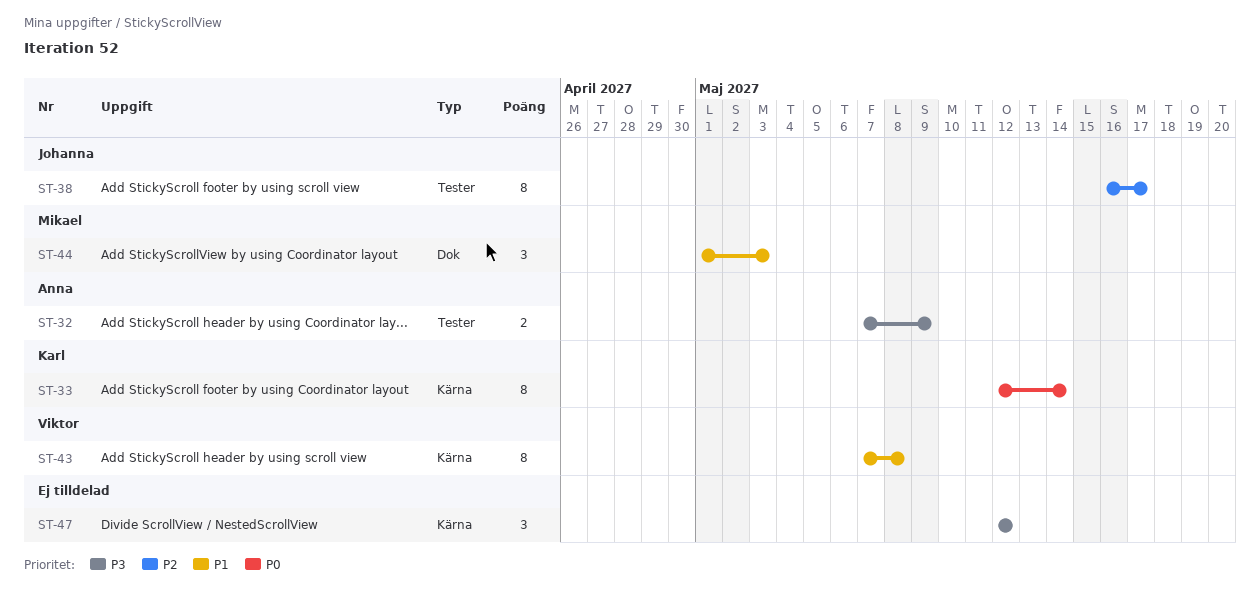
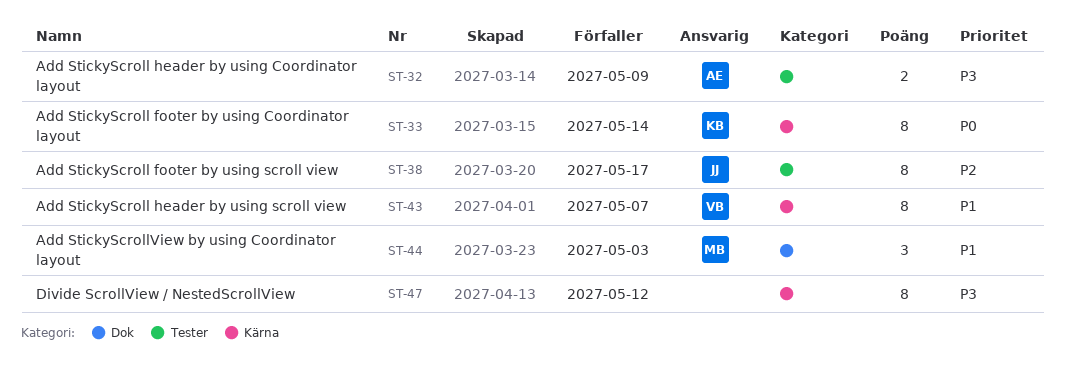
ST-43, due: May 8 -> May 7
ST-47, estimate: 3 -> 8

